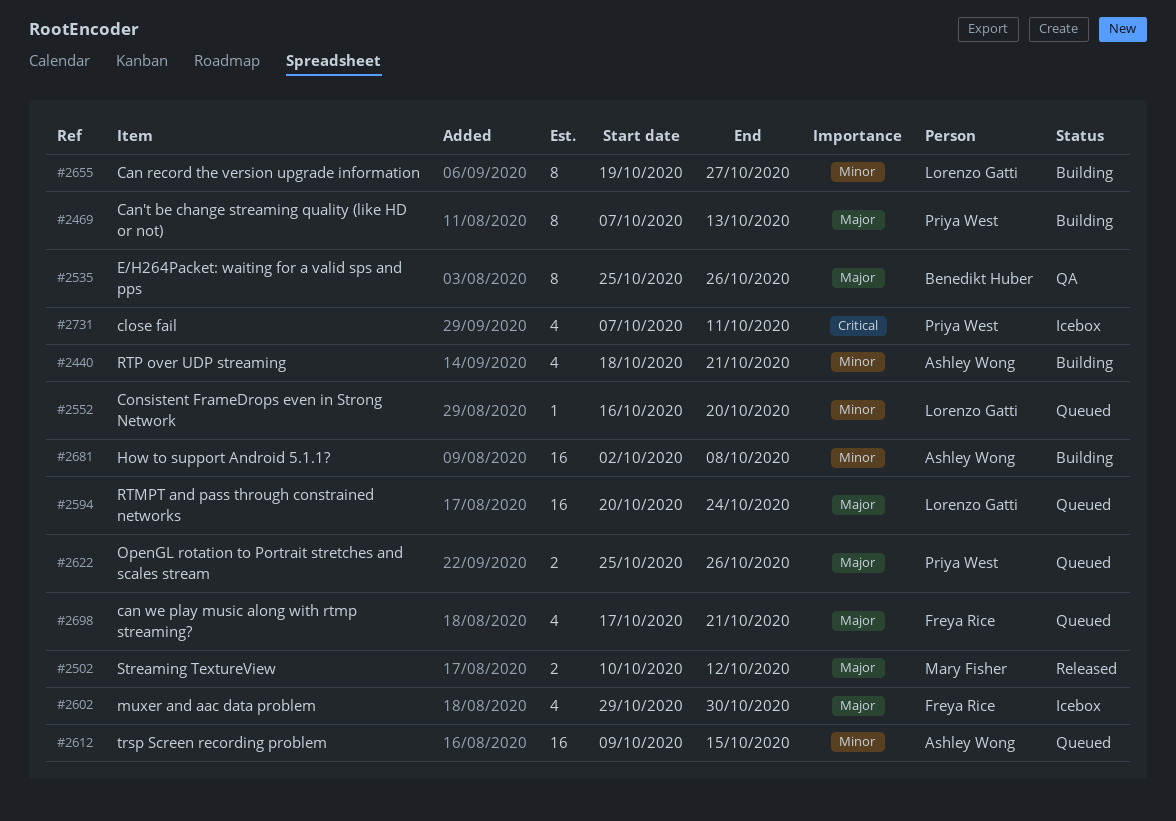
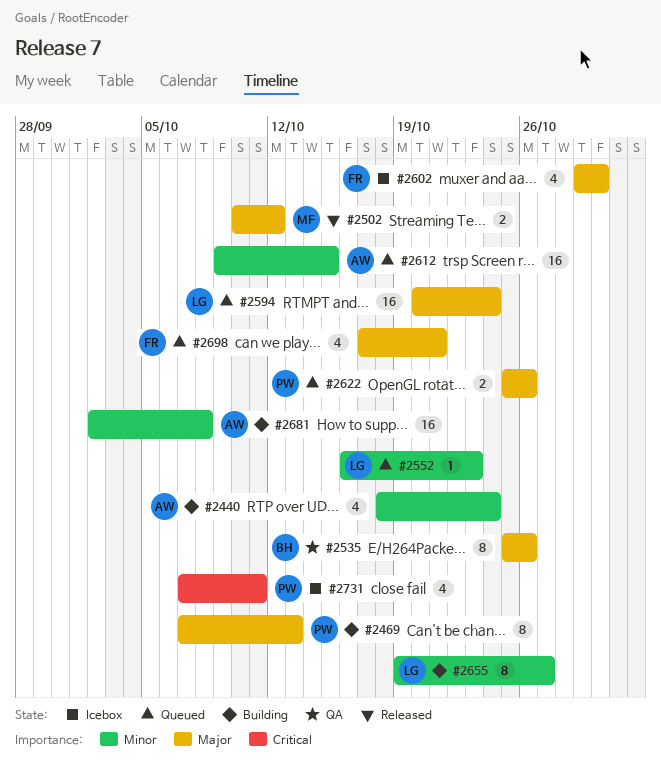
#2440, due: Oct 21 -> Oct 24
#2552, due: Oct 20 -> Oct 23

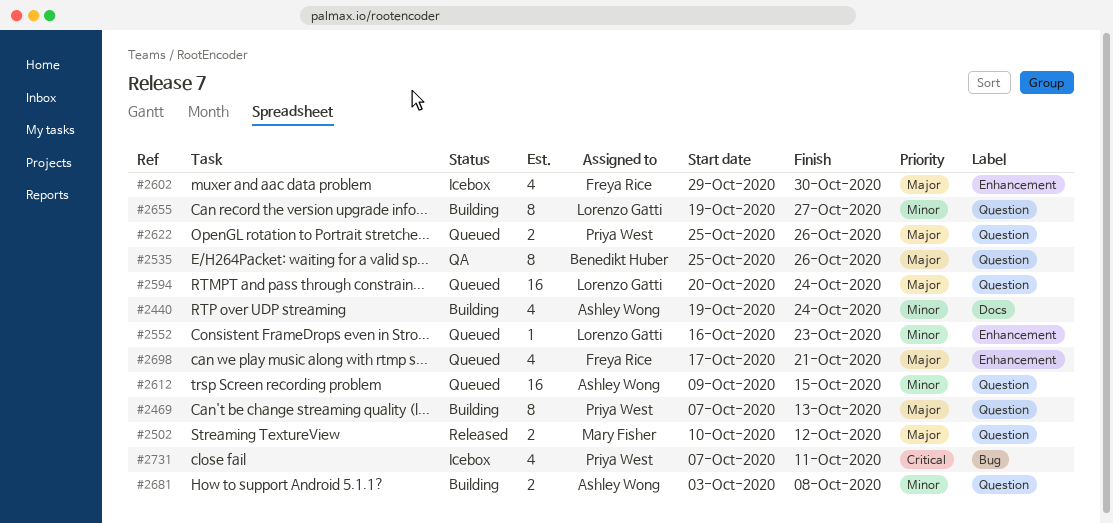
#2440, start: Oct 18 -> Oct 19
#2681, estimate: 16 -> 2
#2681, start: Oct 2 -> Oct 3

